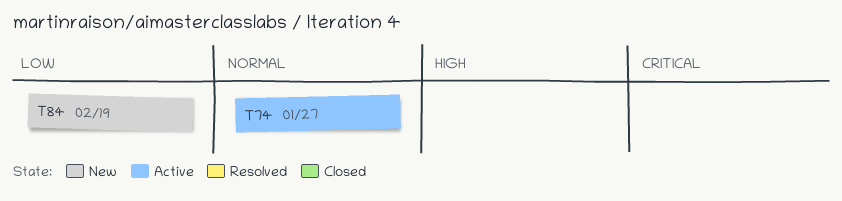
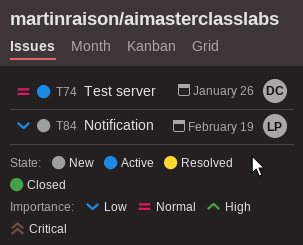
T74, due: Jan 27 -> Jan 26

